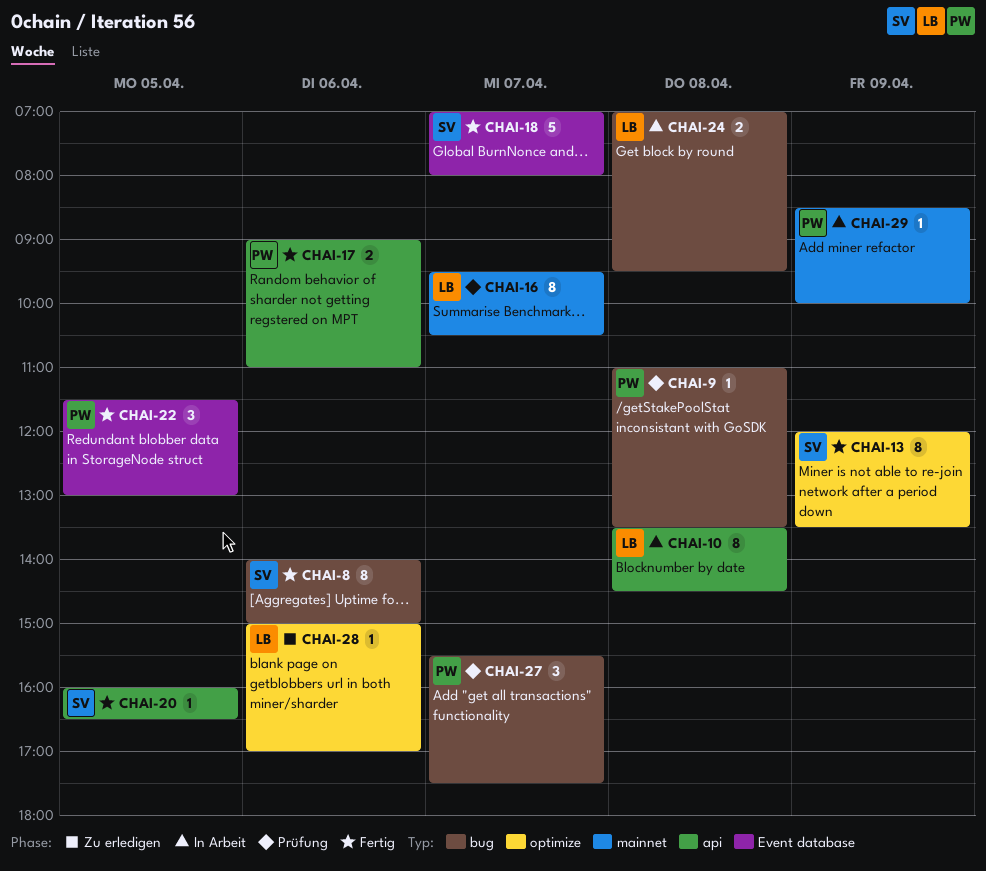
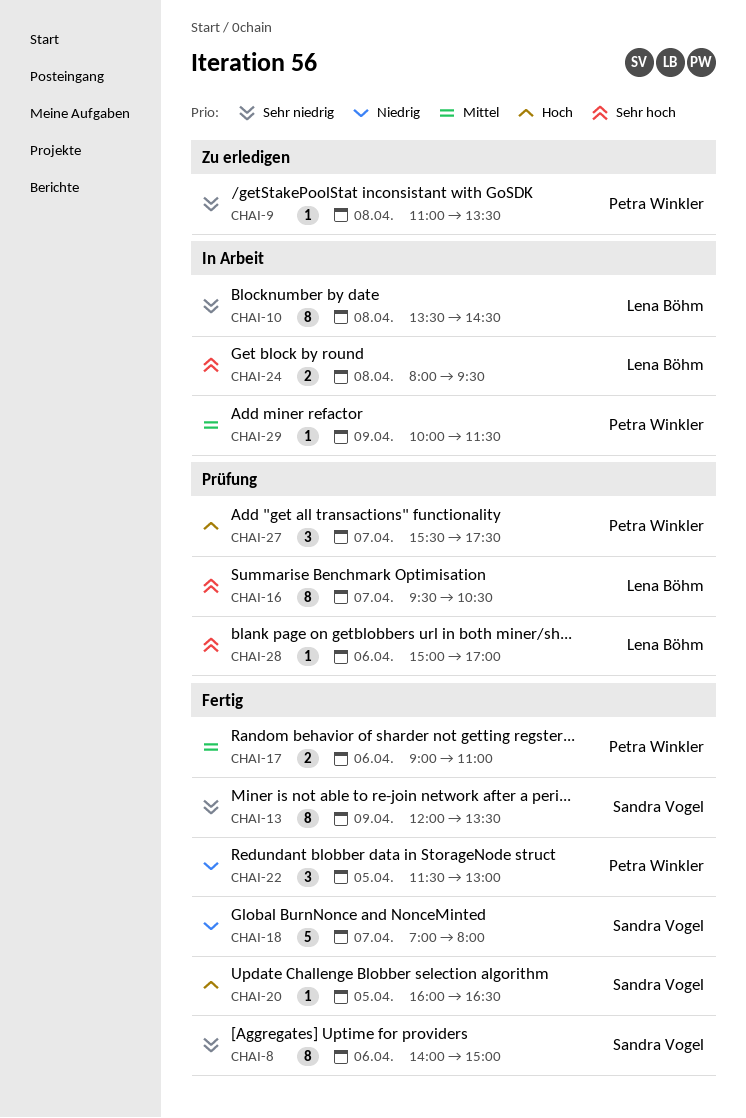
CHAI-9, status: Prüfung -> Zu erledigen
CHAI-24, begins: 07:00 -> 08:00
CHAI-28, status: Zu erledigen -> Prüfung
CHAI-29, begins: 08:30 -> 10:00
CHAI-29, ends: 10:00 -> 11:30

